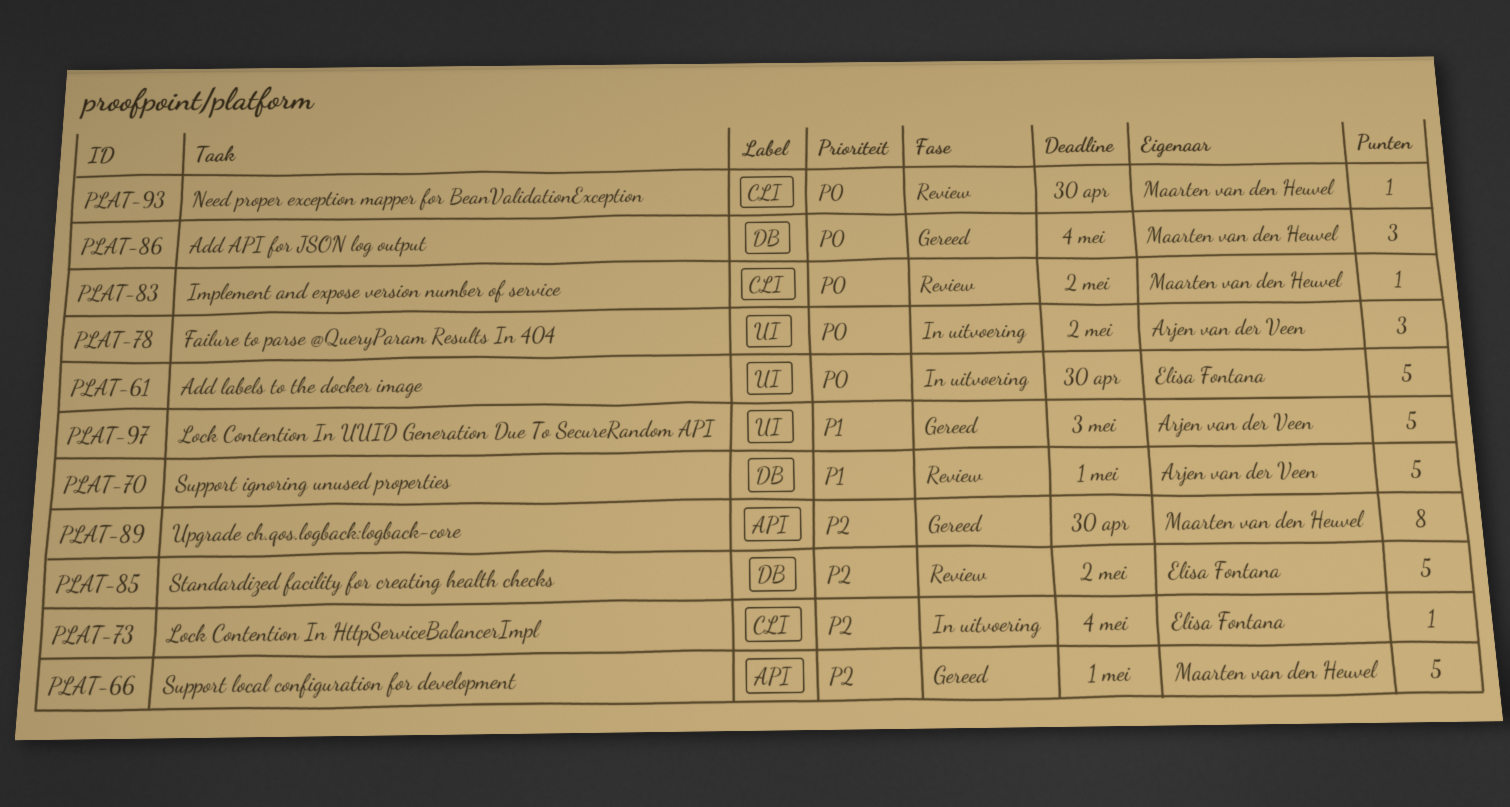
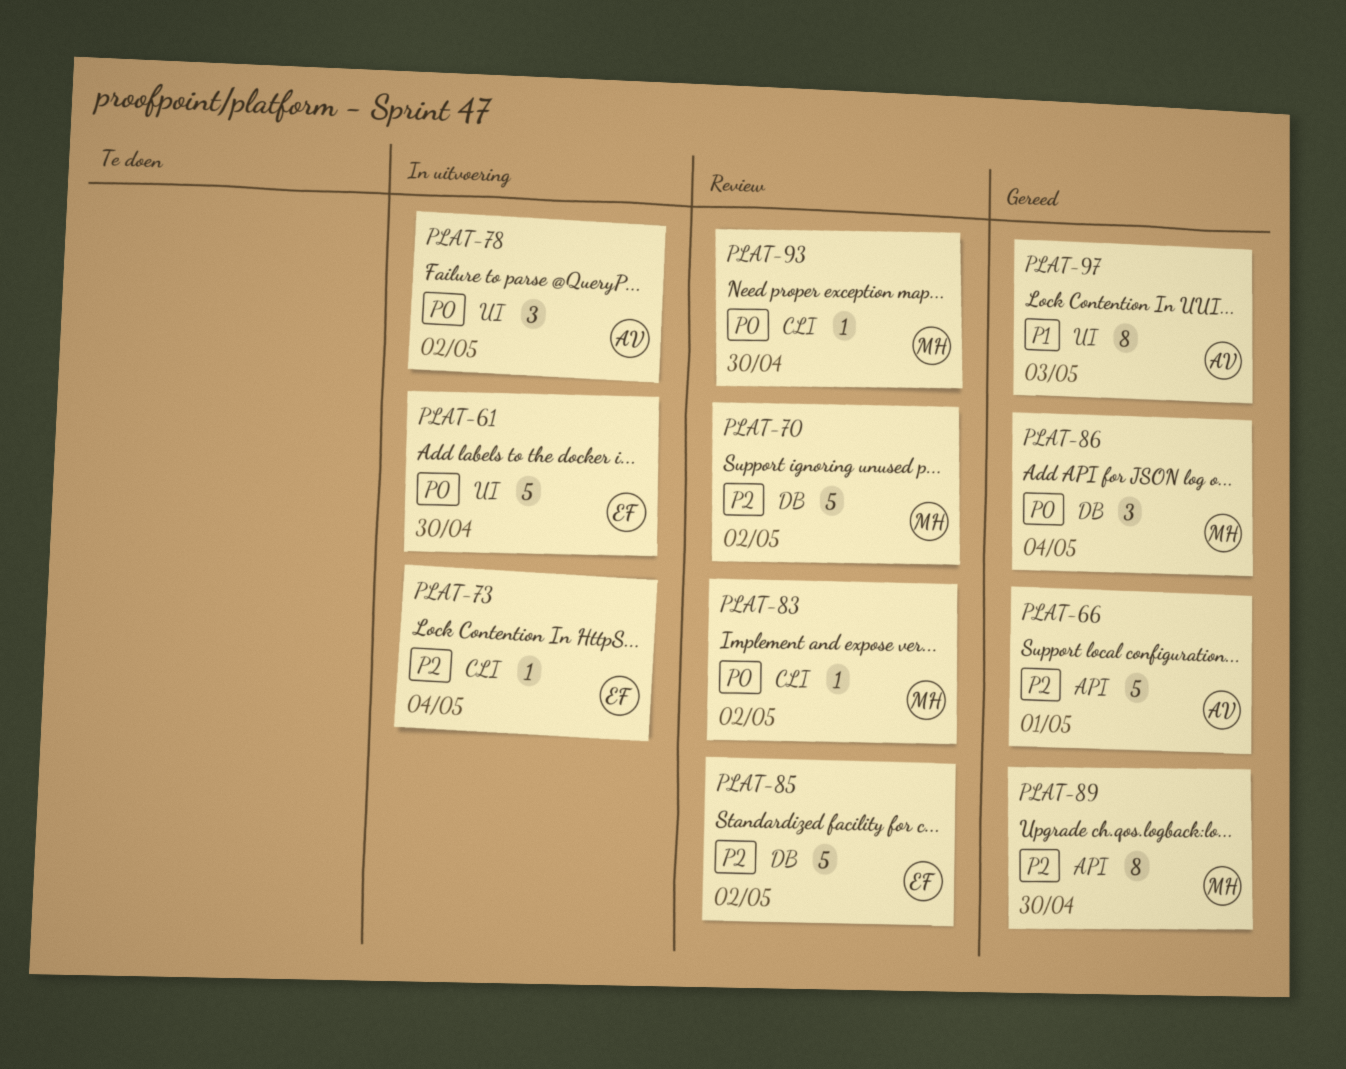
PLAT-66, owner: Maarten van den Heuvel -> Arjen van der Veen
PLAT-70, owner: Arjen van der Veen -> Maarten van den Heuvel
PLAT-70, priority: P1 -> P2
PLAT-70, due: May 1 -> May 2
PLAT-97, estimate: 5 -> 8

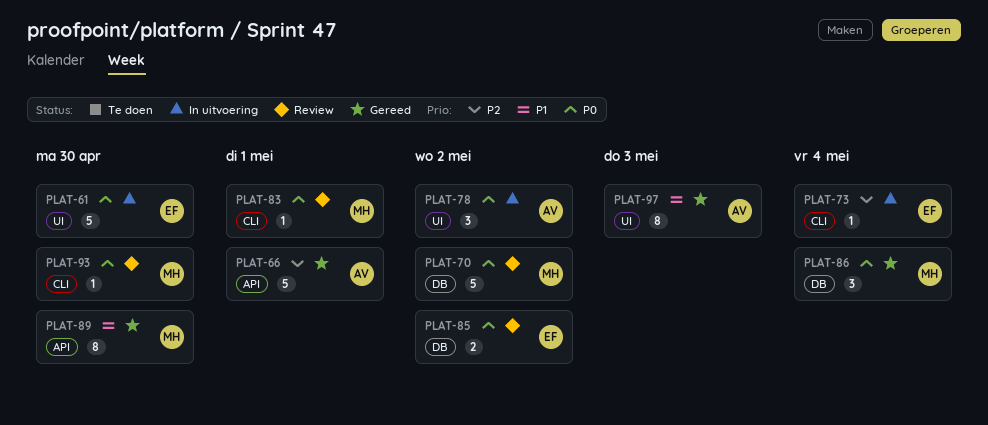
PLAT-70, priority: P2 -> P0
PLAT-83, due: May 2 -> May 1
PLAT-85, priority: P2 -> P0
PLAT-85, estimate: 5 -> 2
PLAT-89, priority: P2 -> P1

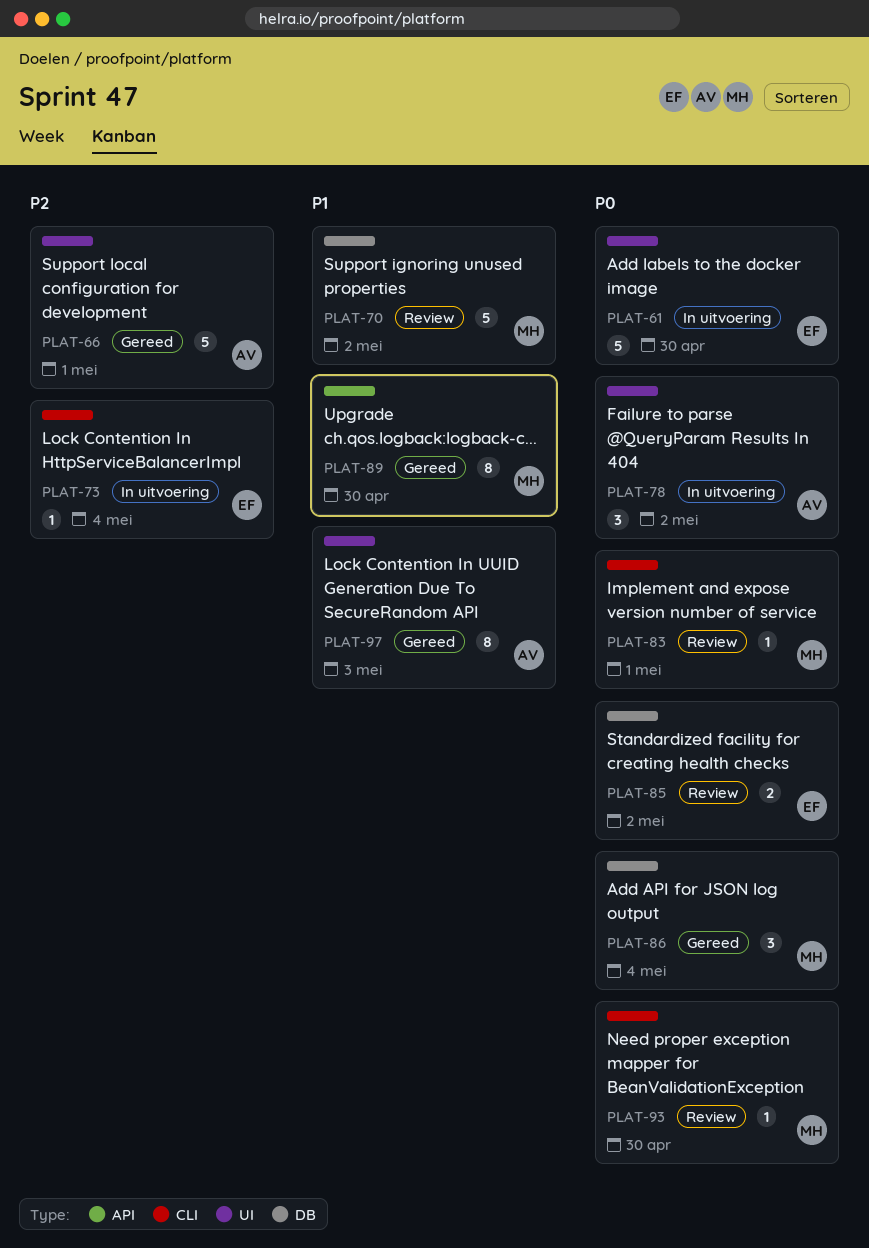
PLAT-66, label: API -> UI
PLAT-70, priority: P0 -> P1

